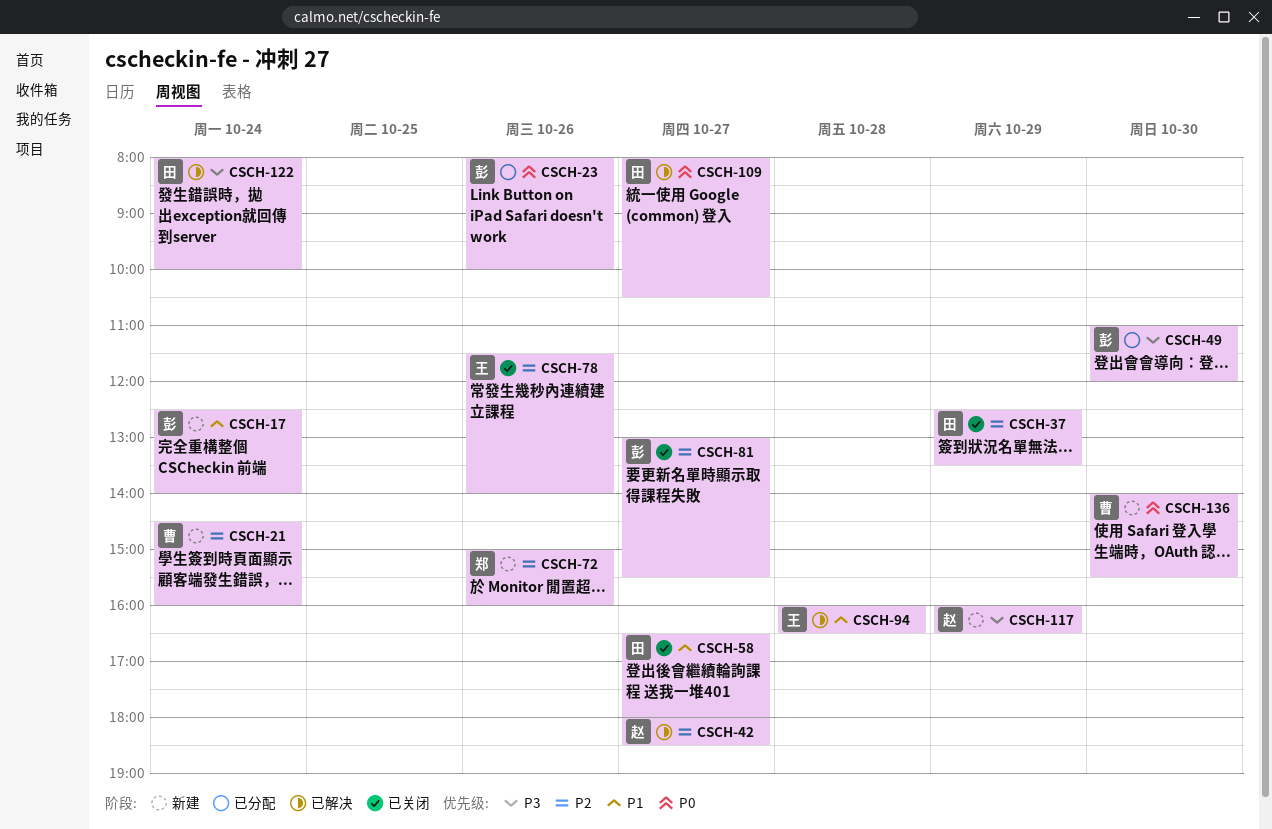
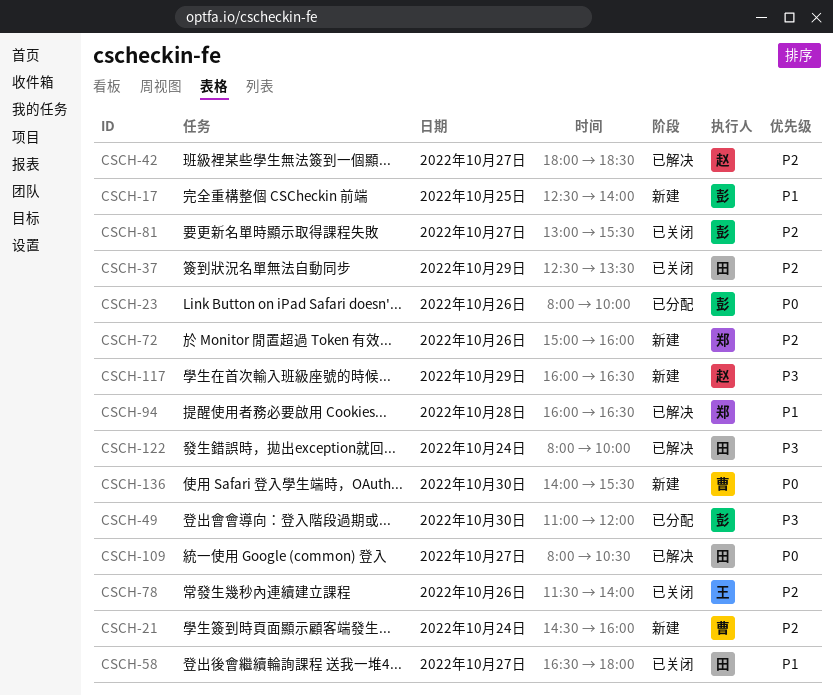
CSCH-17, day: Oct 24 -> Oct 25
CSCH-94, owner: 王 -> 郑

